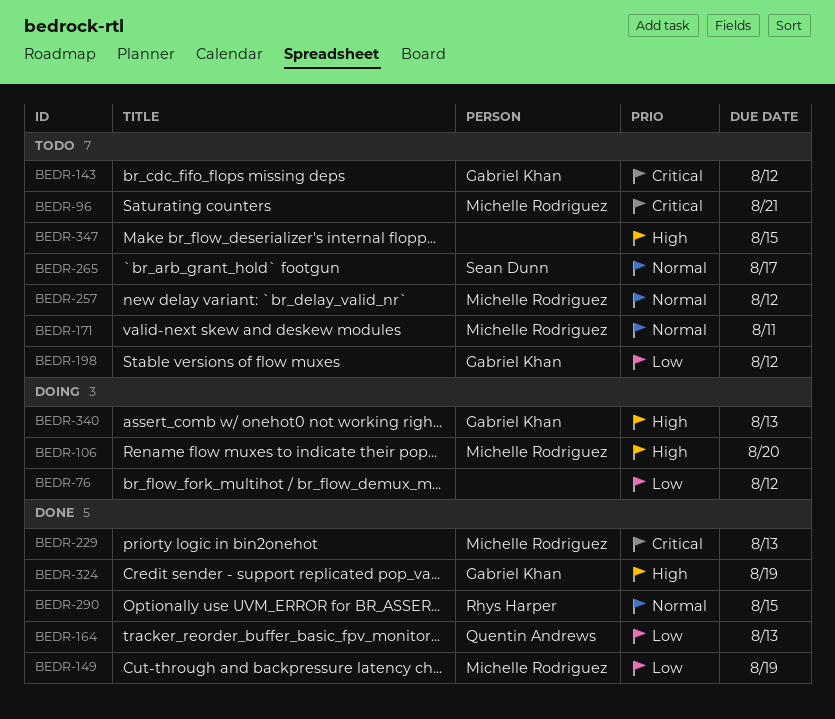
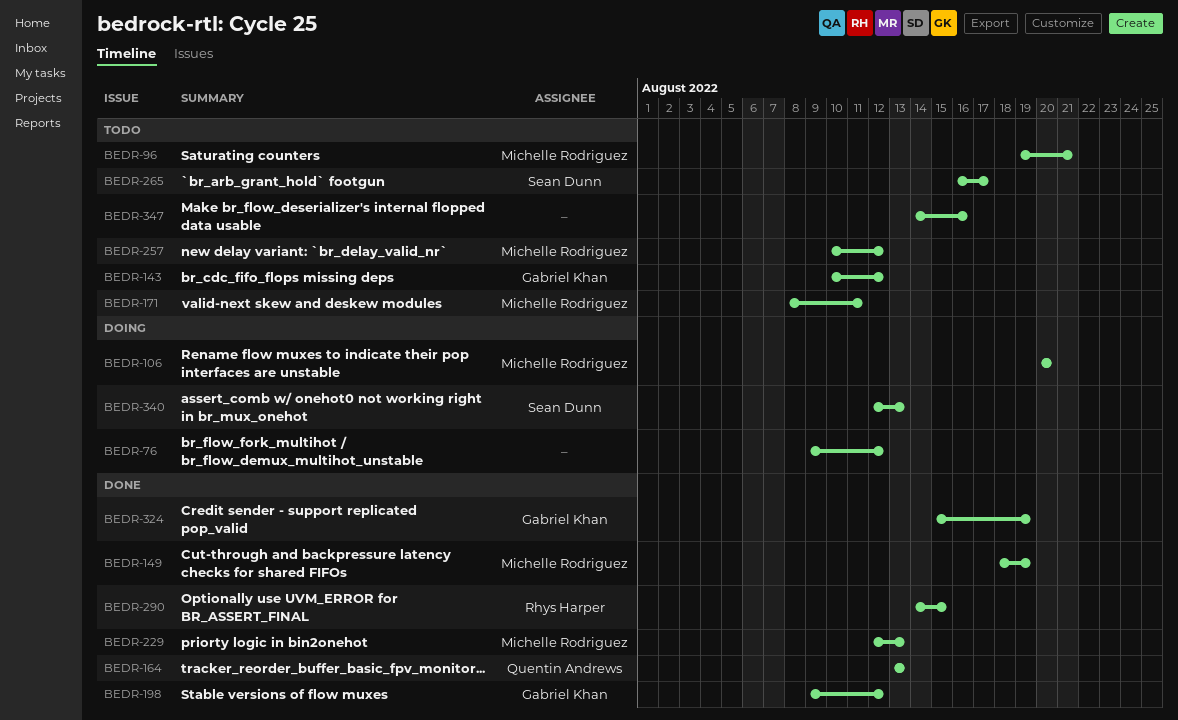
BEDR-198, status: Todo -> Done
BEDR-340, owner: Gabriel Khan -> Sean Dunn
BEDR-347, due: Aug 15 -> Aug 16

